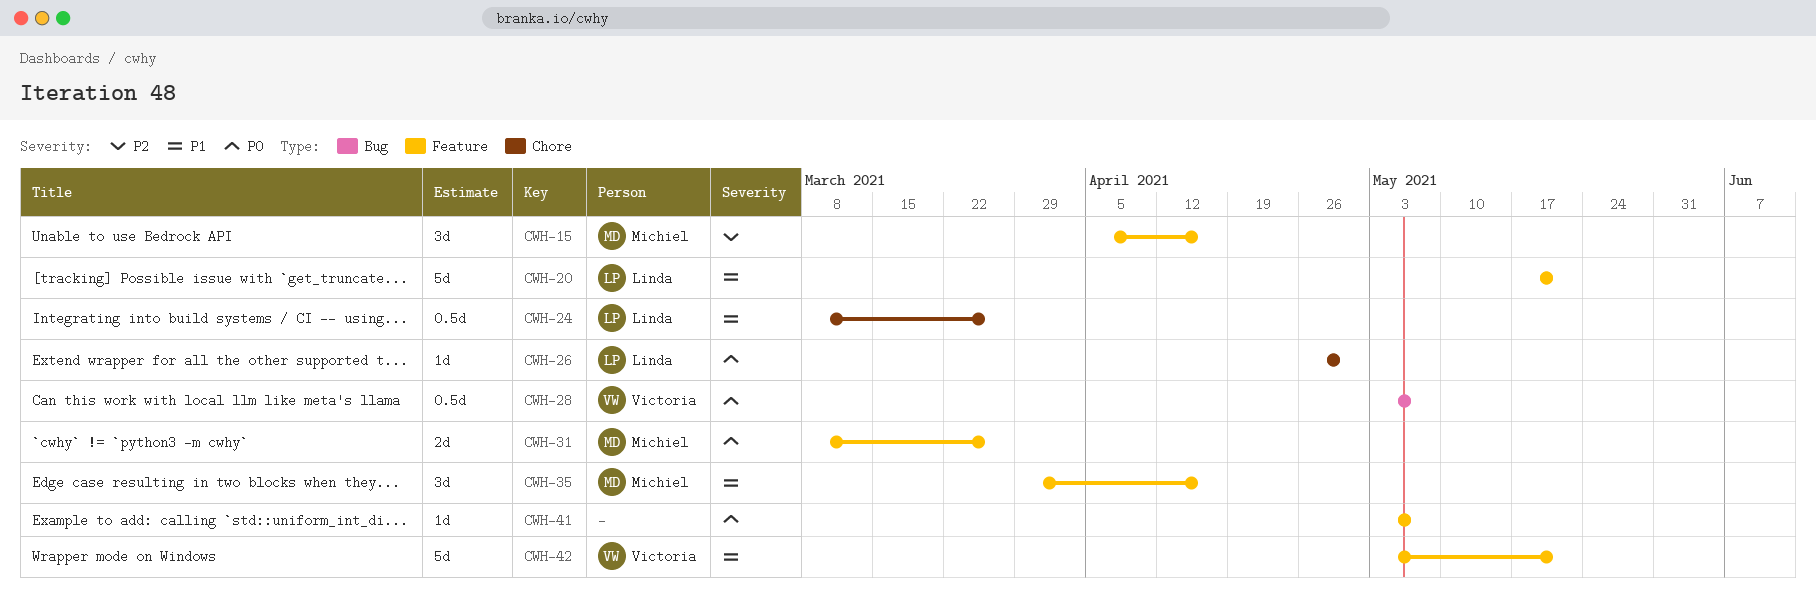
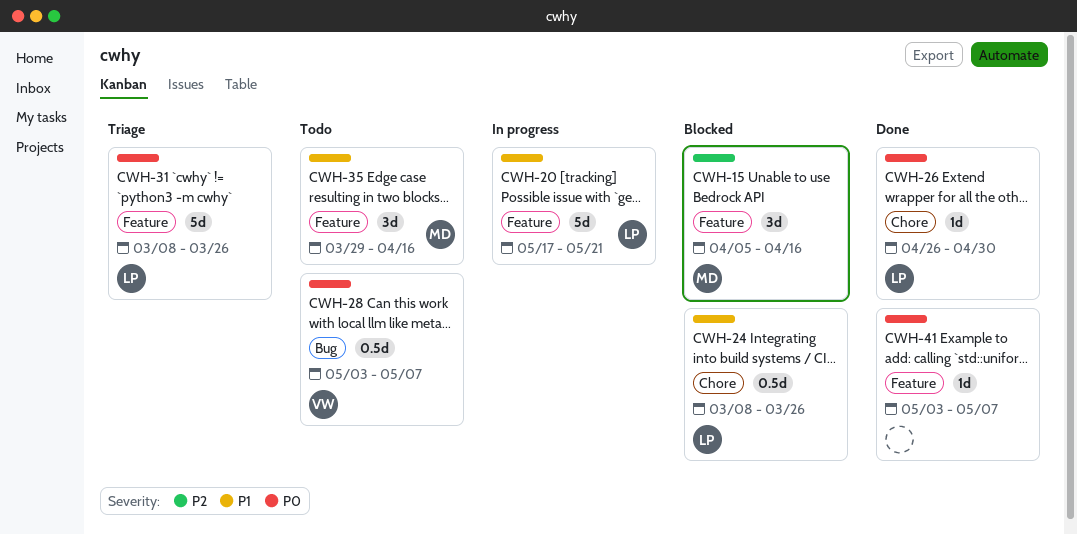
CWH-31, owner: Michiel -> Linda
CWH-31, estimate: 2d -> 5d
CWH-42: present -> none

